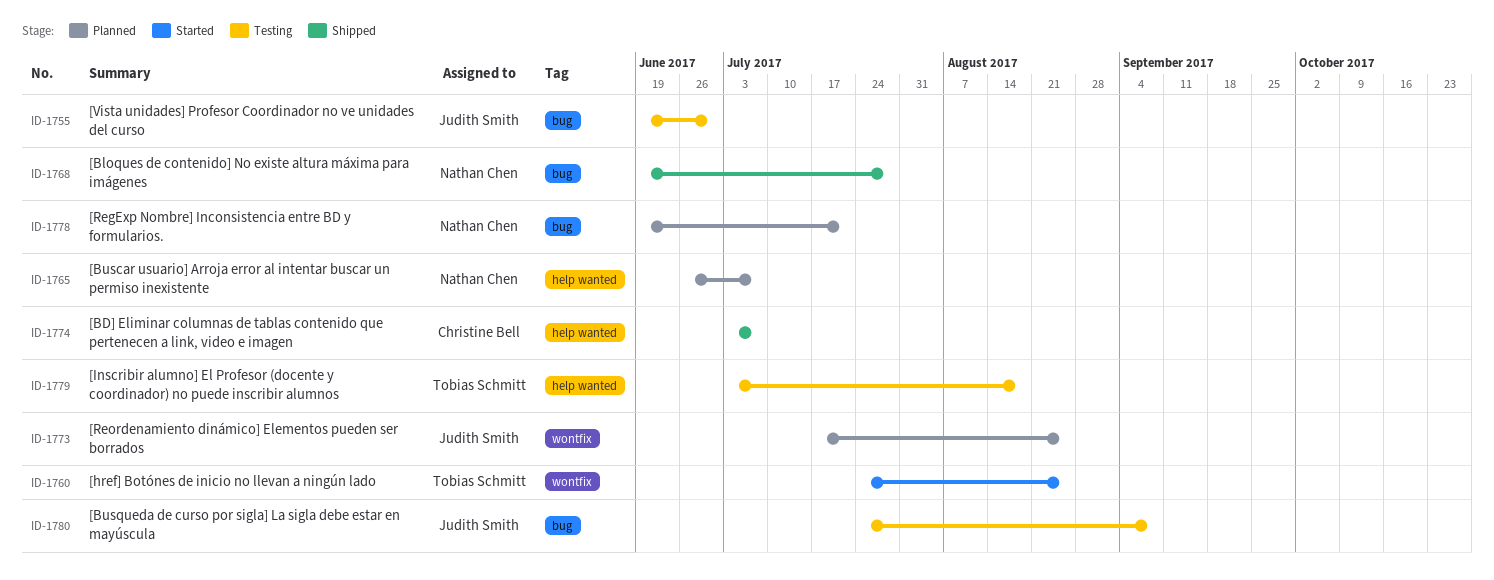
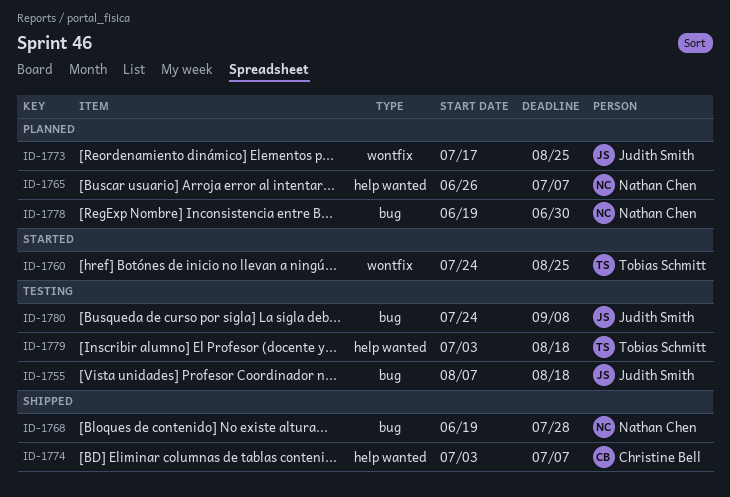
ID-1755, start: Jun 19 -> Aug 7
ID-1755, due: Jun 30 -> Aug 18
ID-1778, due: Jul 21 -> Jun 30

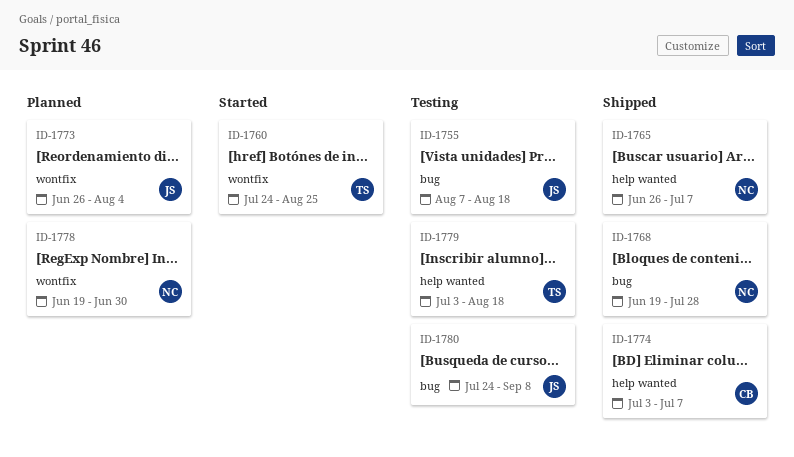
ID-1765, status: Planned -> Shipped
ID-1773, start: Jul 17 -> Jun 26
ID-1773, due: Aug 25 -> Aug 4
ID-1778, label: bug -> wontfix

